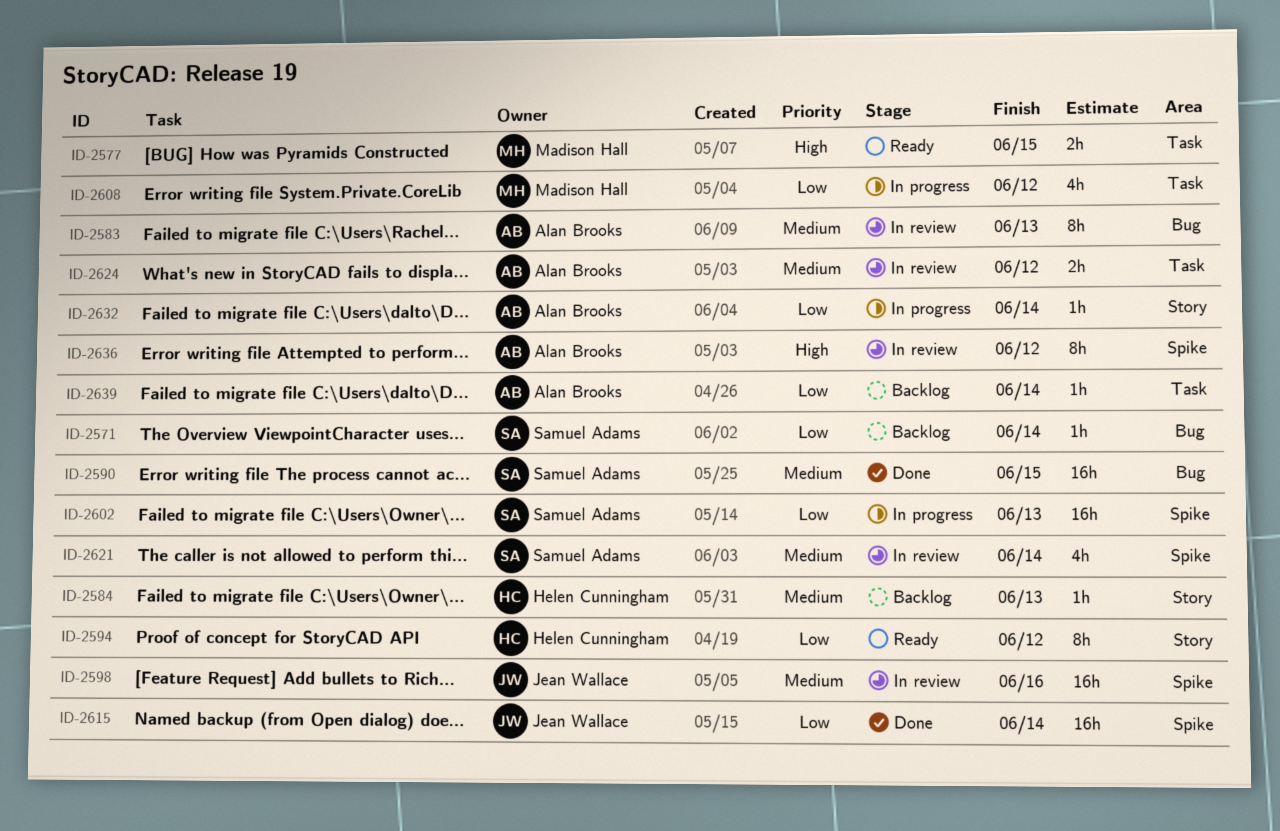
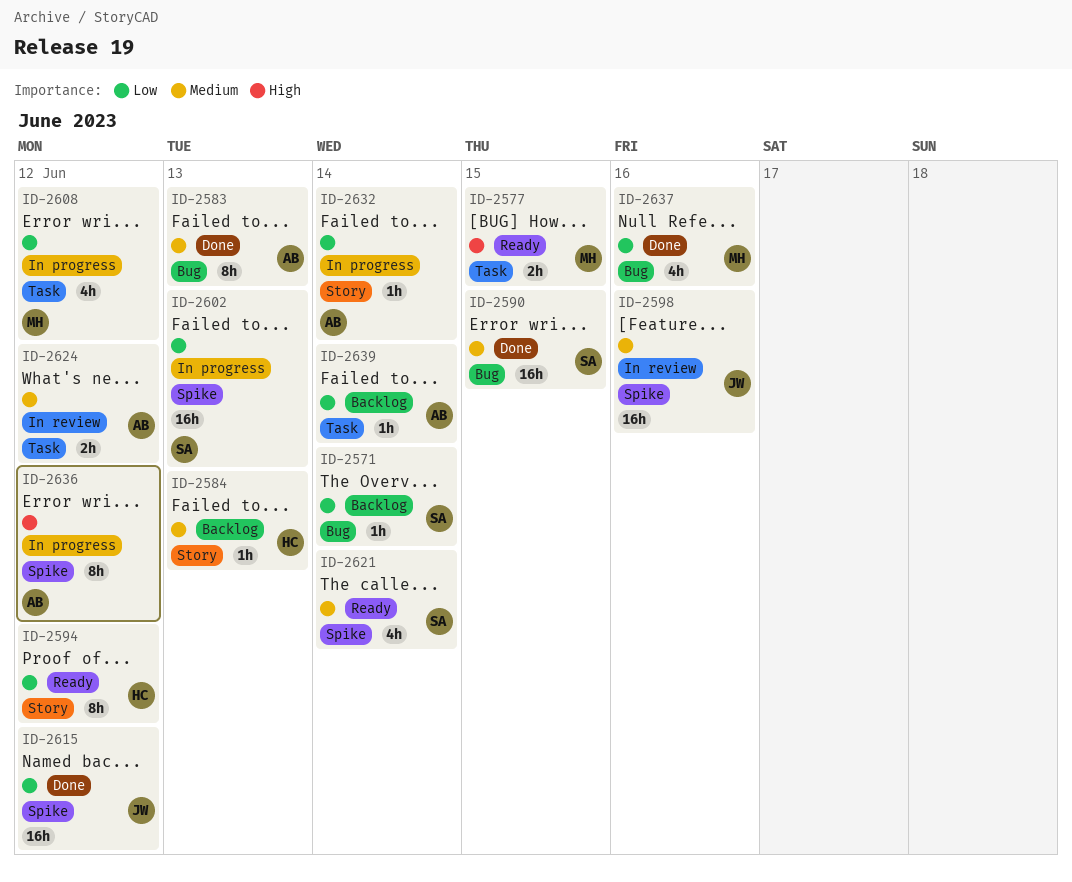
ID-2583, status: In review -> Done
ID-2615, due: Jun 14 -> Jun 12
ID-2621, status: In review -> Ready
ID-2636, status: In review -> In progress
ID-2637: none -> present

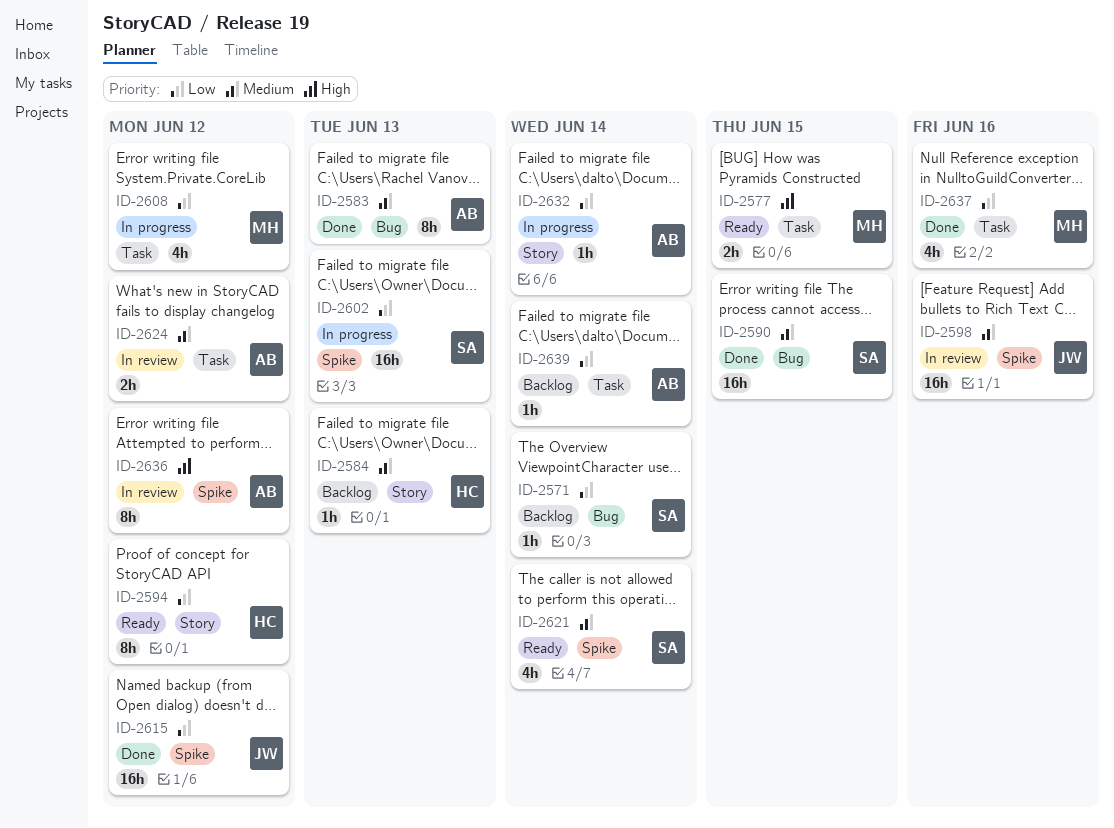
ID-2636, status: In progress -> In review
ID-2637, label: Bug -> Task

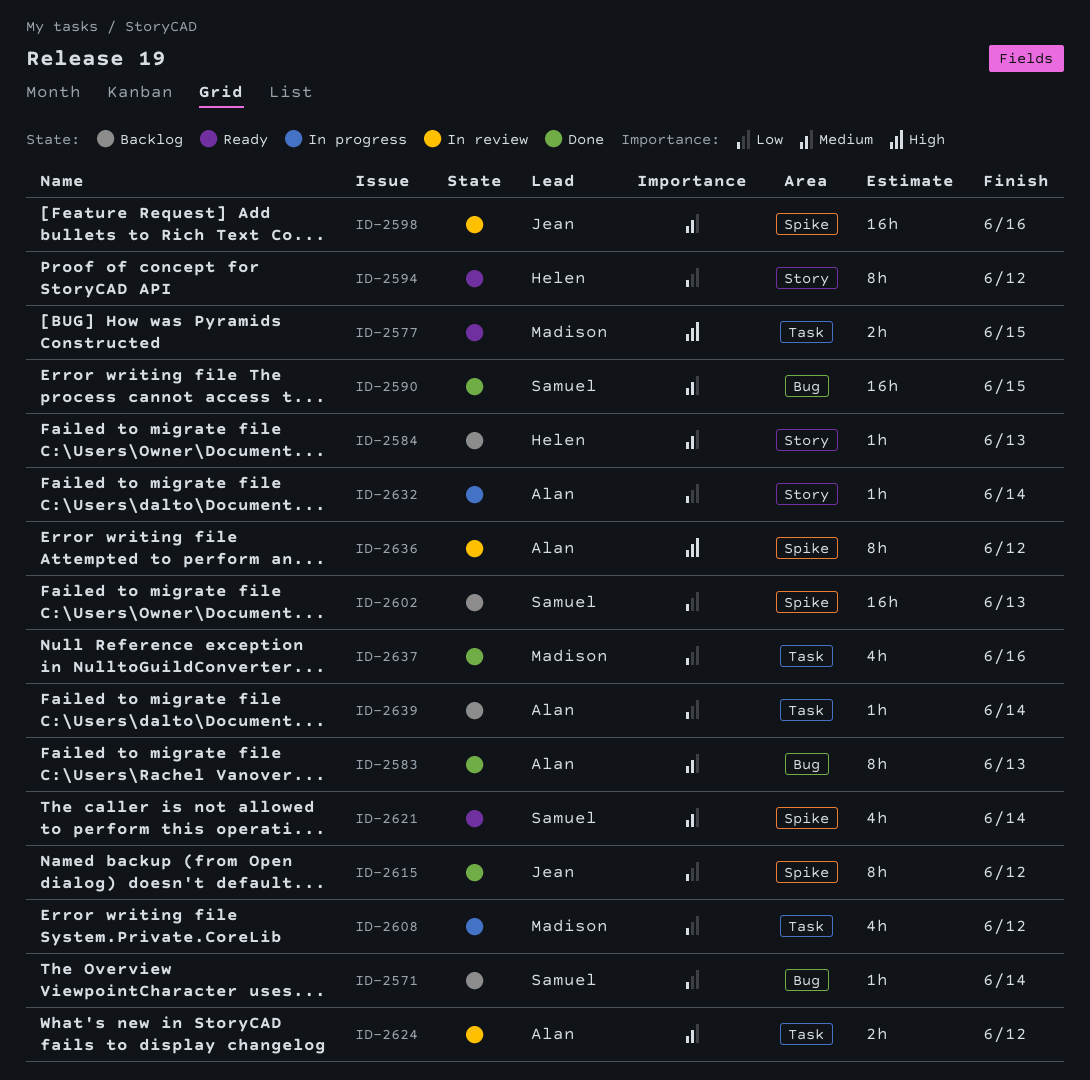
ID-2602, status: In progress -> Backlog
ID-2615, estimate: 16h -> 8h

